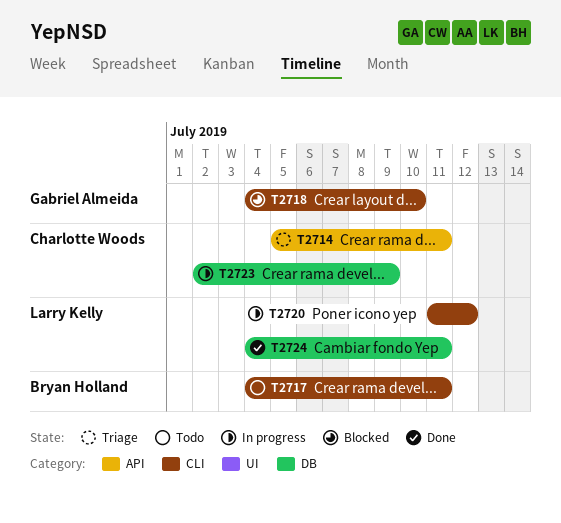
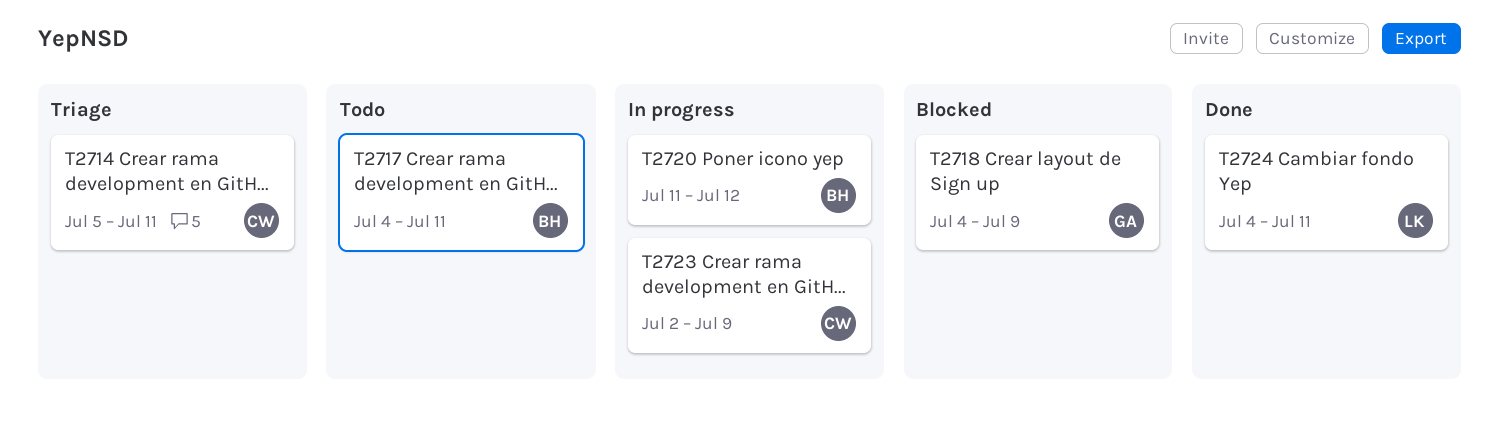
T2718, due: Jul 10 -> Jul 9
T2720, owner: Larry Kelly -> Bryan Holland

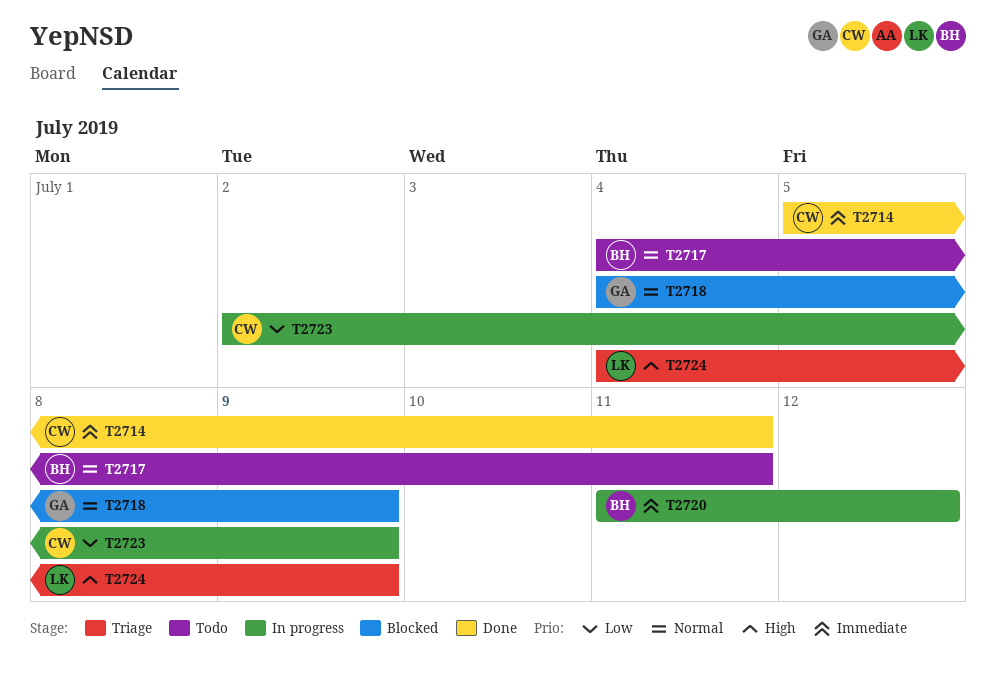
T2714, status: Triage -> Done
T2724, status: Done -> Triage
T2724, due: Jul 11 -> Jul 9

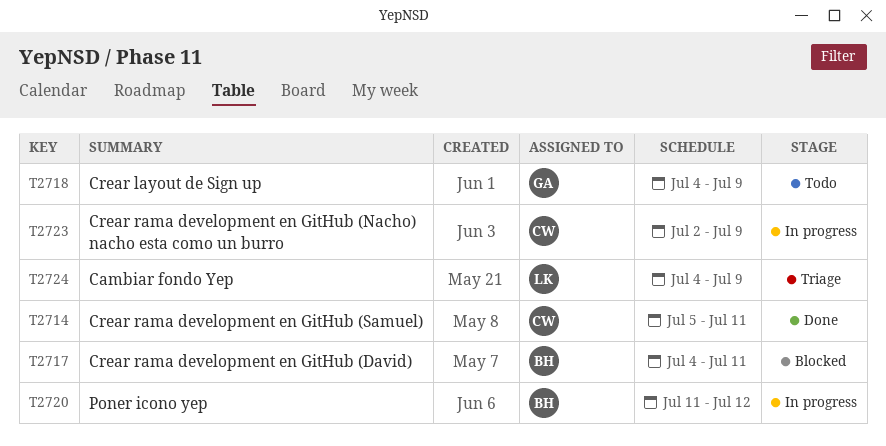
T2717, status: Todo -> Blocked
T2718, status: Blocked -> Todo

